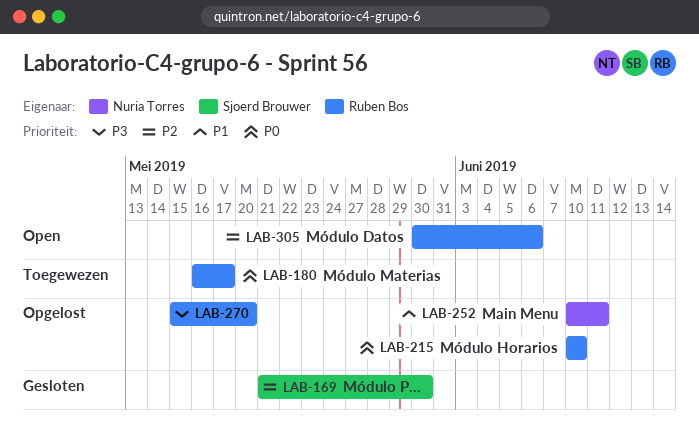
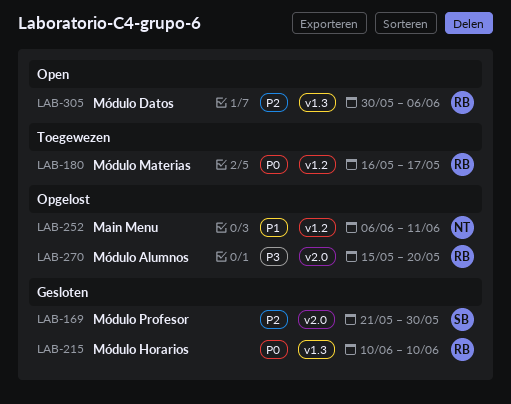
LAB-215, status: Opgelost -> Gesloten
LAB-252, start: Jun 10 -> Jun 6

